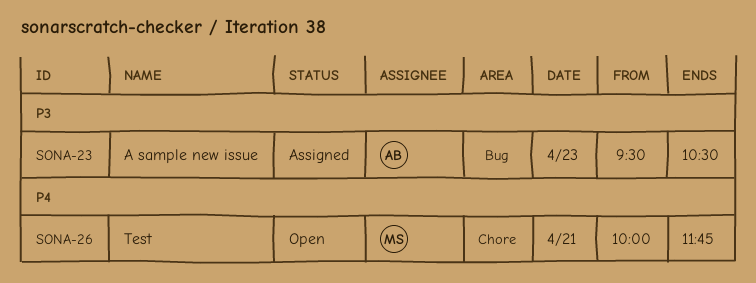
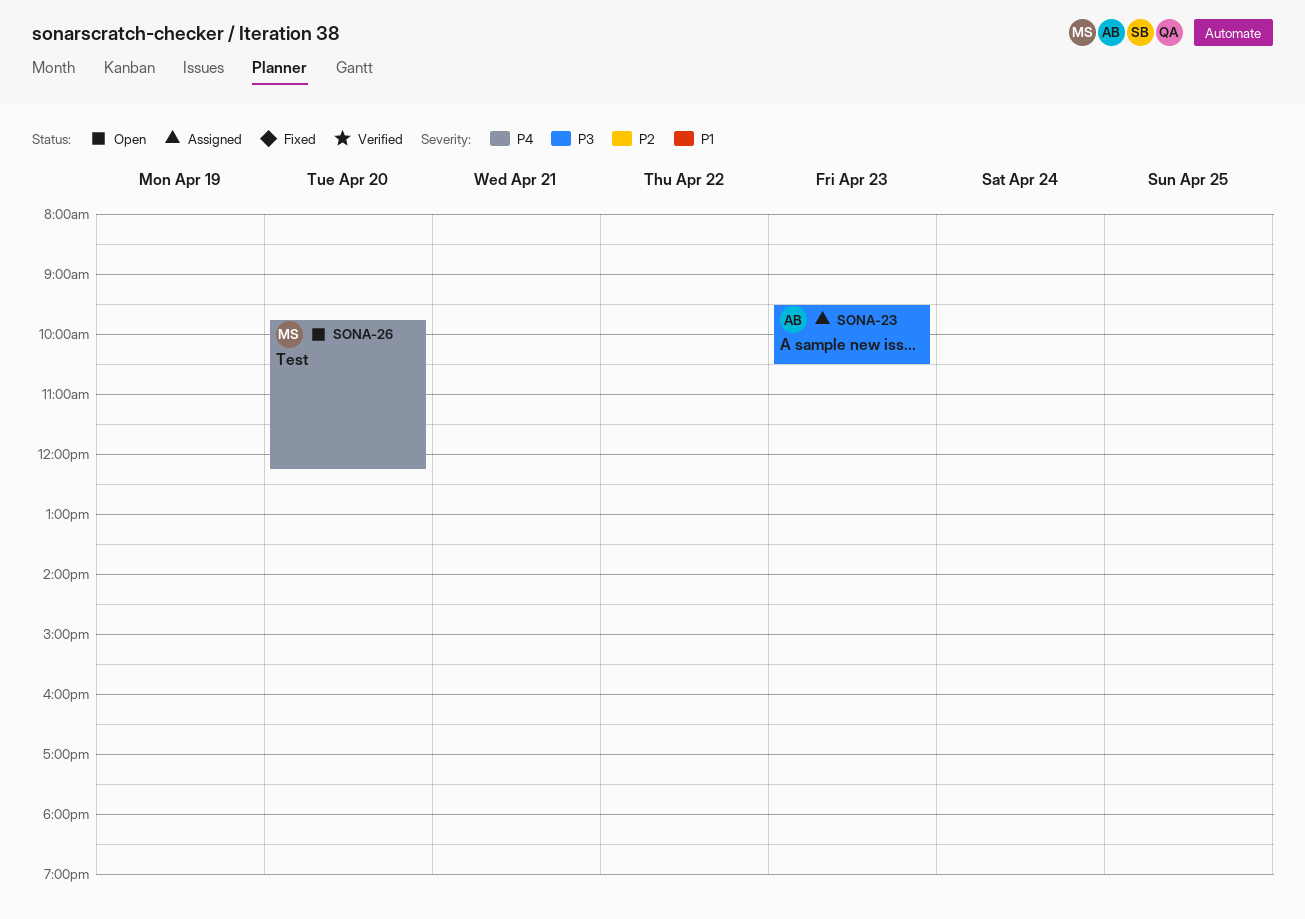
SONA-26, day: Apr 21 -> Apr 20
SONA-26, begins: 10:00 -> 09:45
SONA-26, ends: 11:45 -> 12:15

